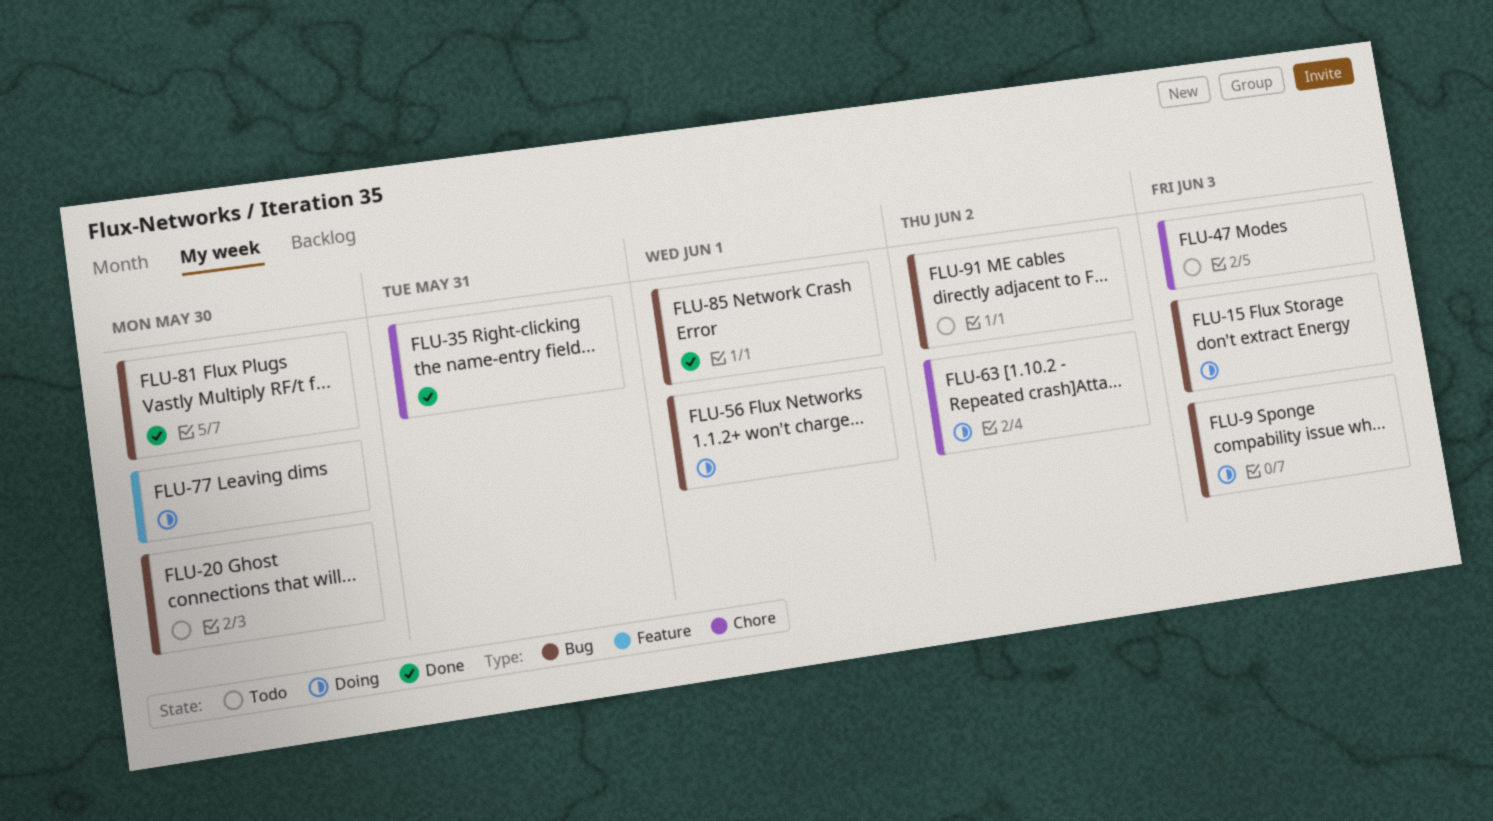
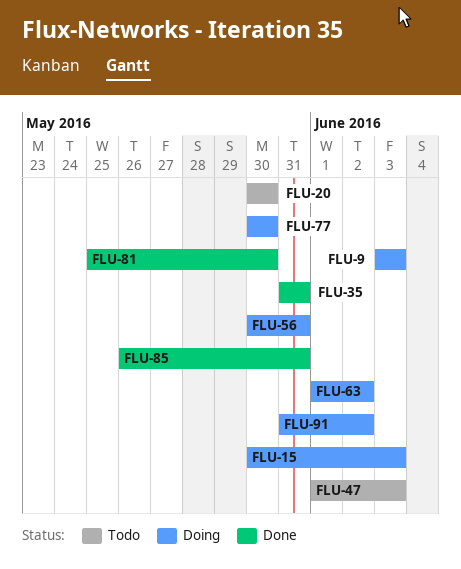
FLU-56, due: Jun 1 -> May 31
FLU-85, due: Jun 1 -> May 31
FLU-91, status: Todo -> Doing

